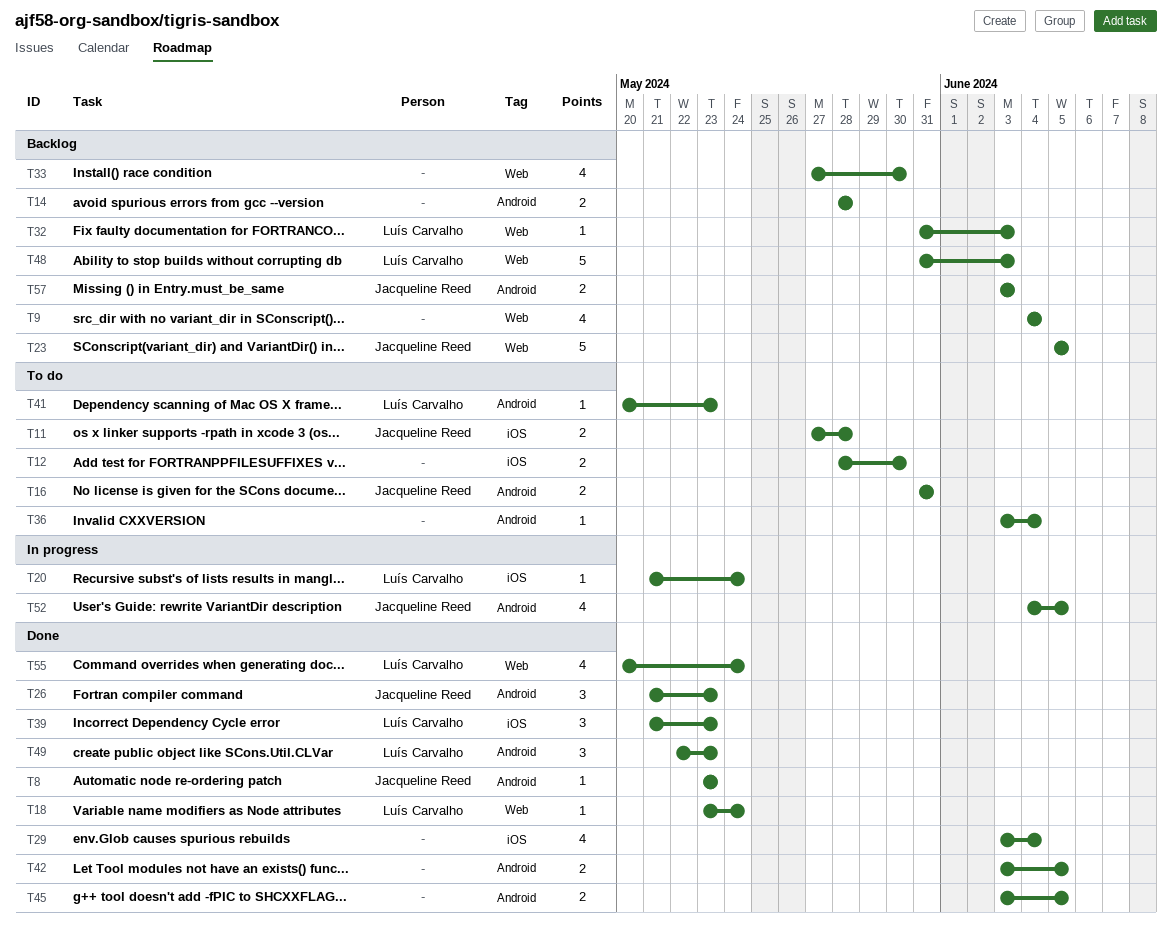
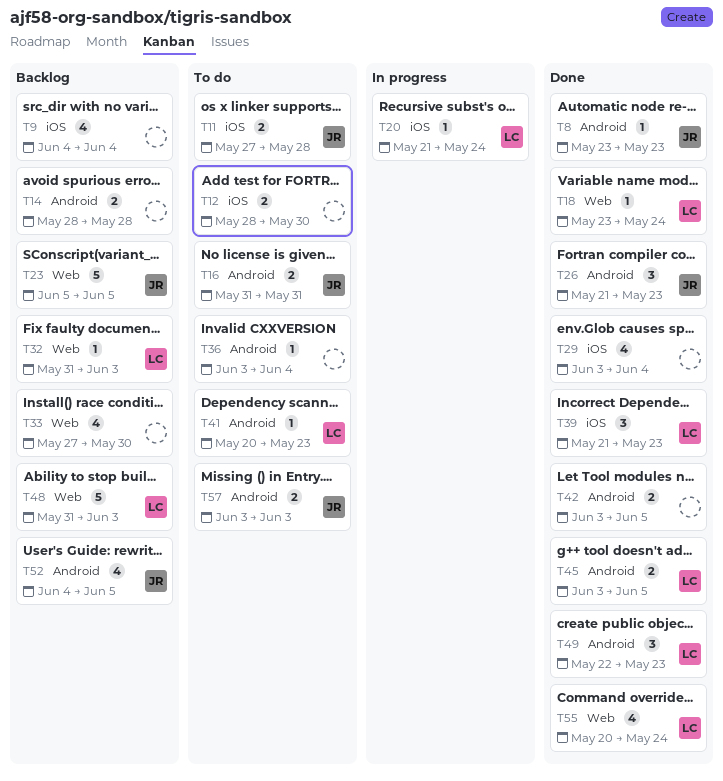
T9, label: Web -> iOS
T45, owner: none -> Luís Carvalho
T52, status: In progress -> Backlog
T57, status: Backlog -> To do

